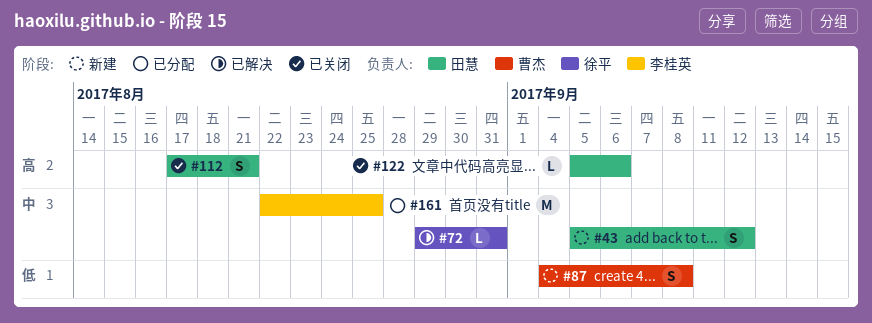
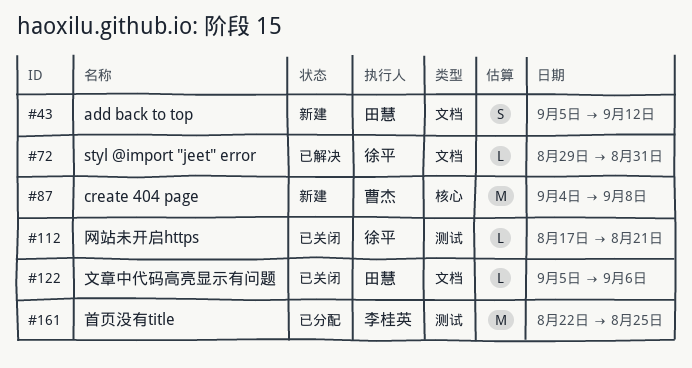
#87, estimate: S -> M
#112, owner: 田慧 -> 徐平
#112, estimate: S -> L

